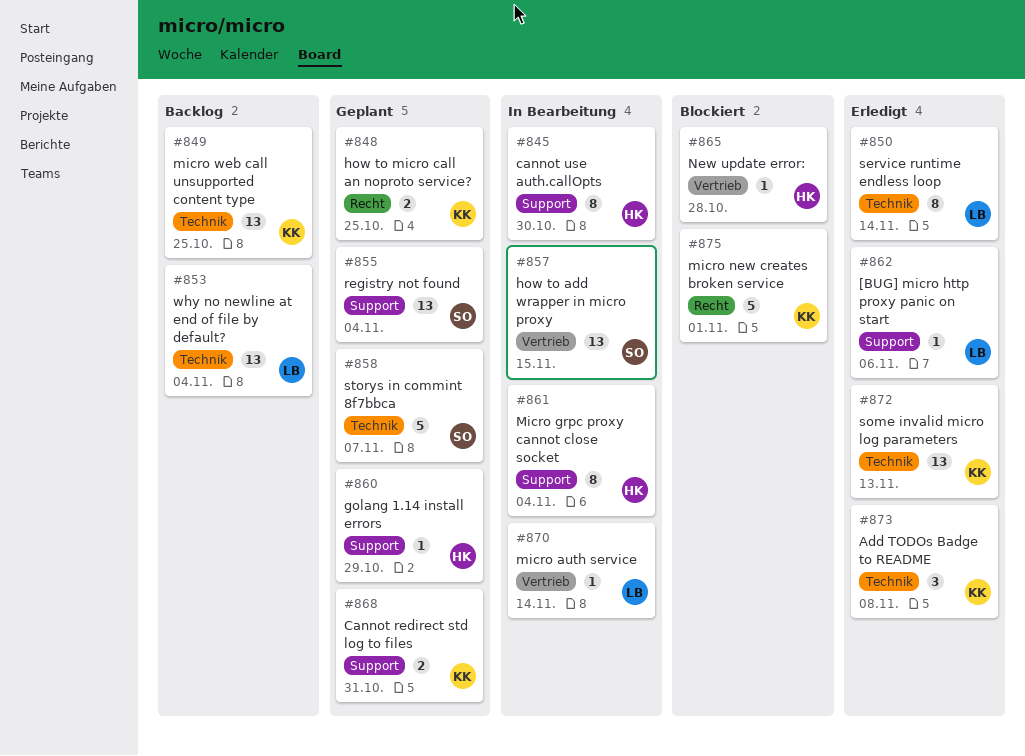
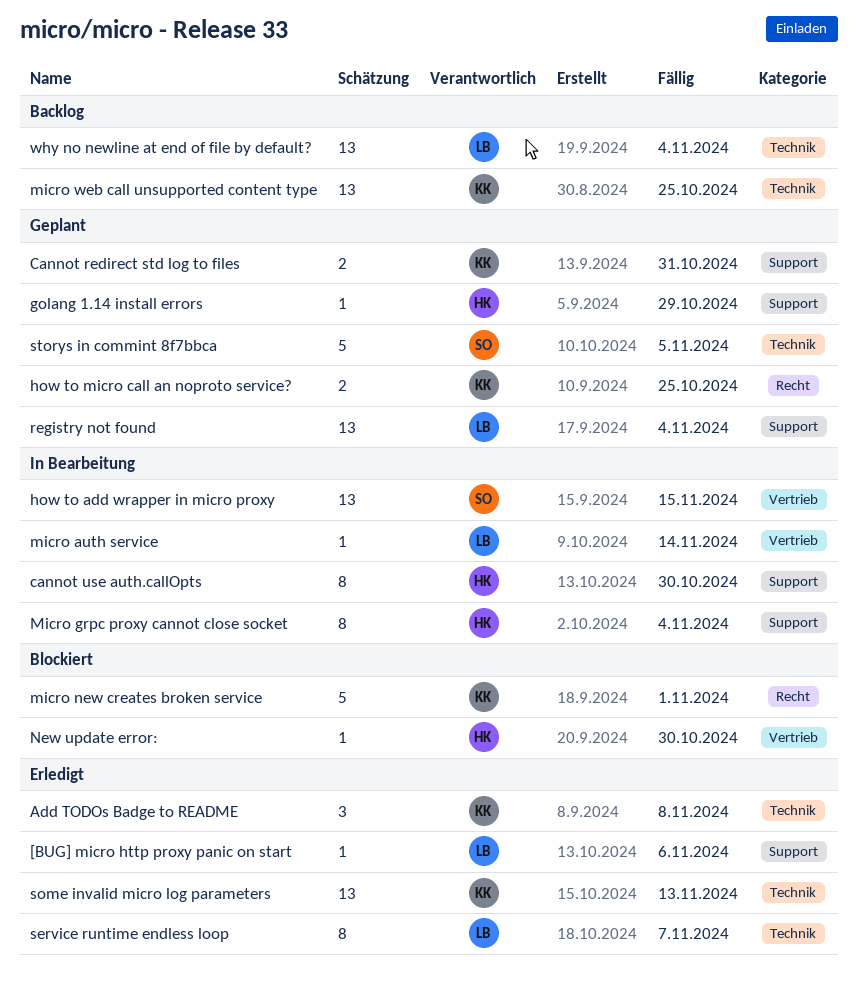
New update error:, due: Oct 28 -> Oct 30
registry not found, owner: SO -> LB
service runtime endless loop, due: Nov 14 -> Nov 7
storys in commint 8f7bbca, due: Nov 7 -> Nov 5

